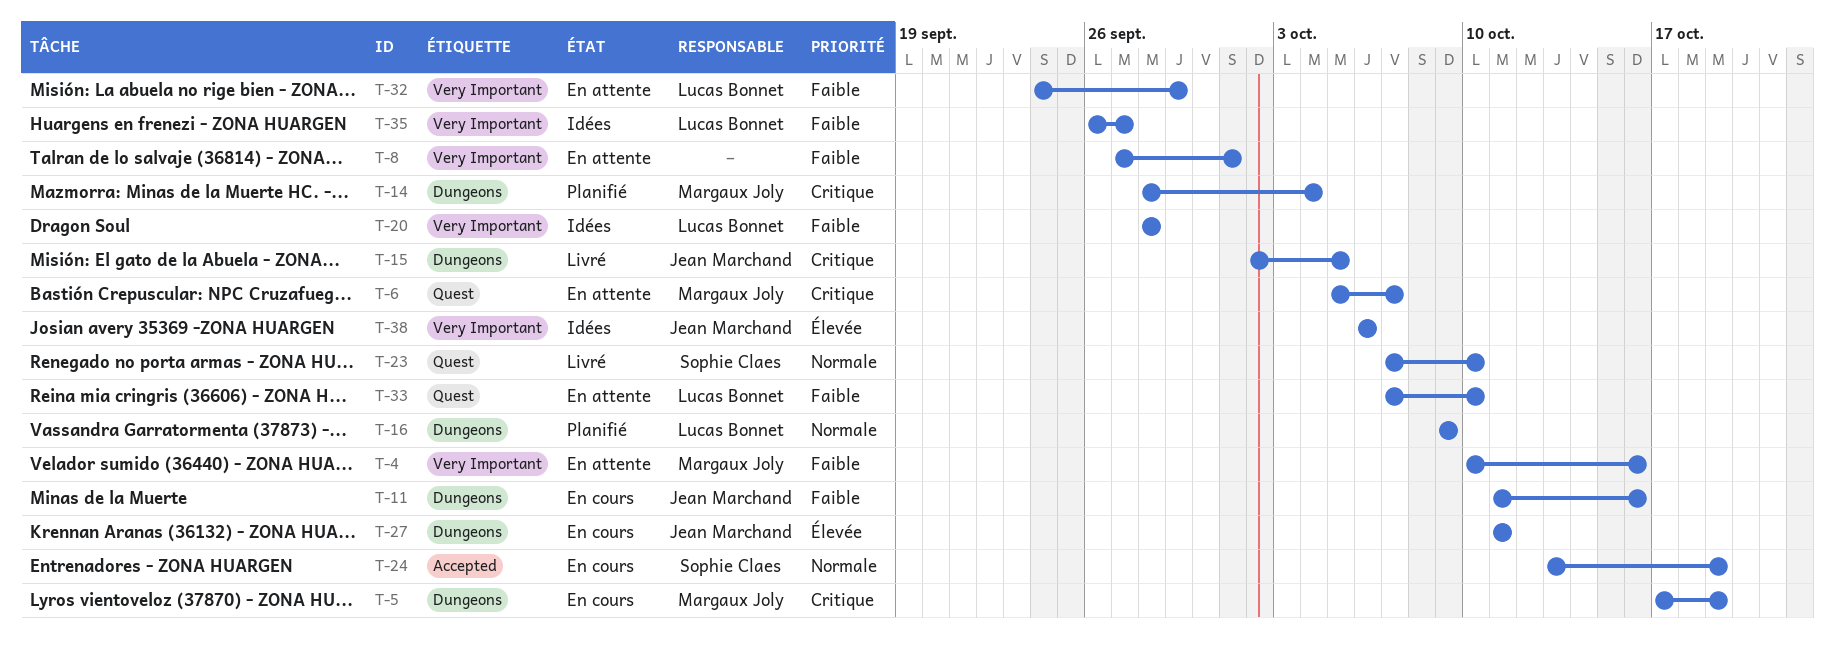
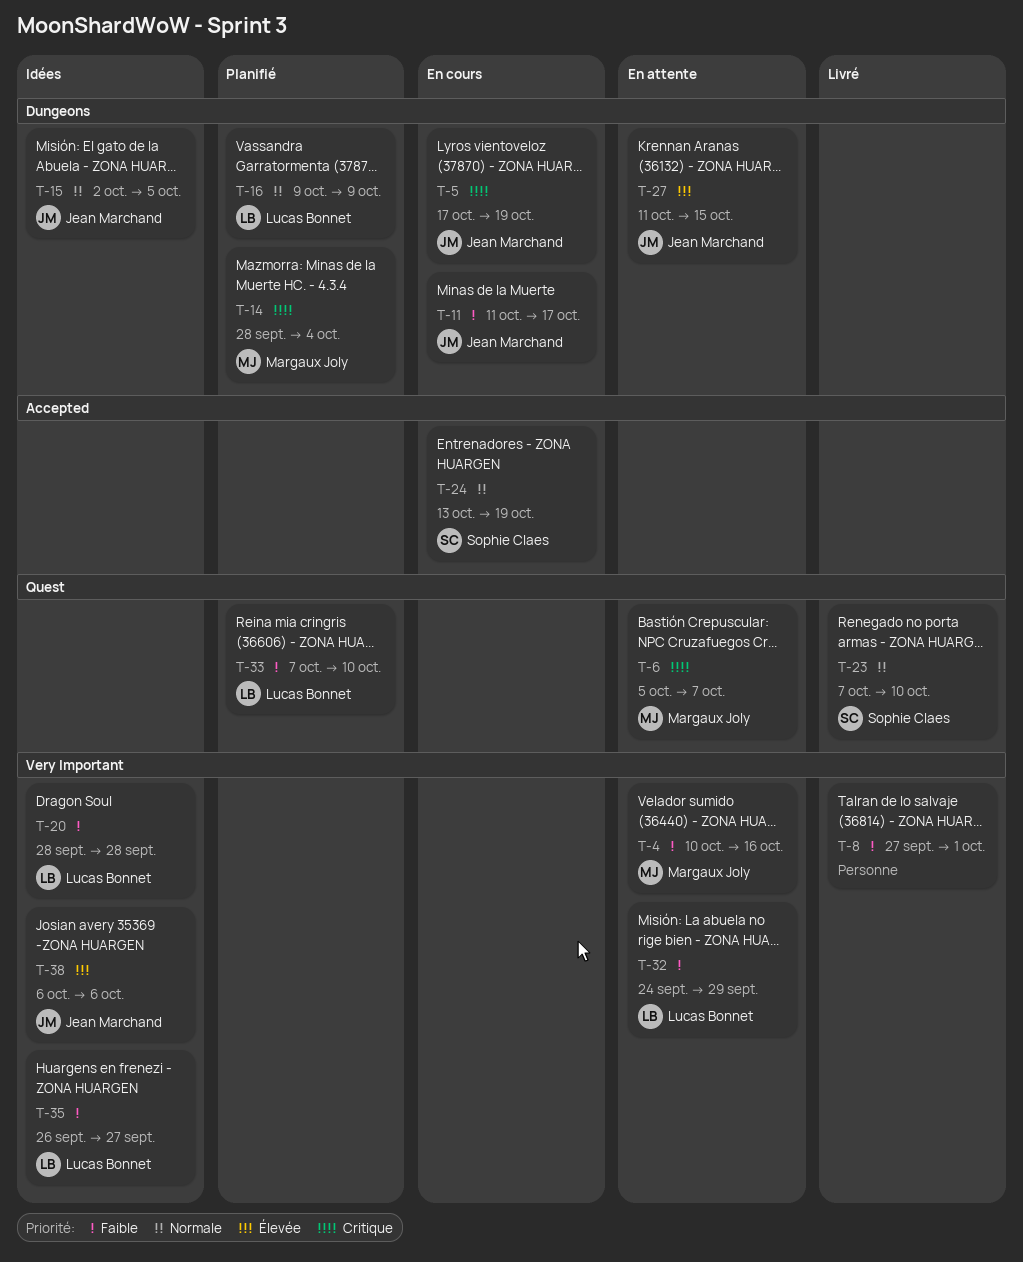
T-5, owner: Margaux Joly -> Jean Marchand
T-8, status: En attente -> Livré
T-11, due: Oct 16 -> Oct 17
T-15, status: Livré -> Idées
T-15, priority: Critique -> Normale
T-27, status: En cours -> En attente
T-27, due: Oct 11 -> Oct 15
T-33, status: En attente -> Planifié

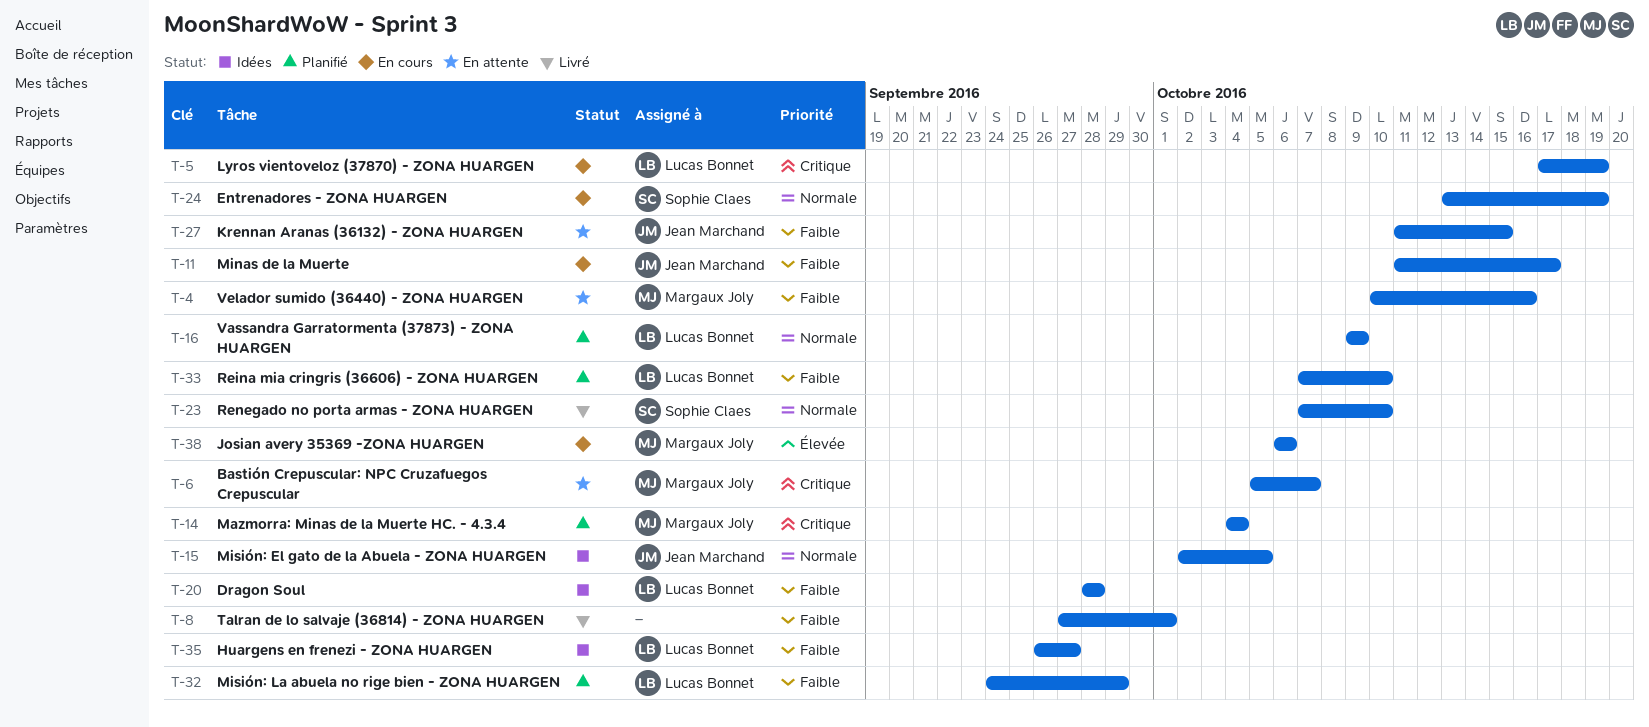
T-5, owner: Jean Marchand -> Lucas Bonnet
T-14, start: Sep 28 -> Oct 4
T-27, priority: Élevée -> Faible
T-32, status: En attente -> Planifié
T-38, status: Idées -> En cours
T-38, owner: Jean Marchand -> Margaux Joly

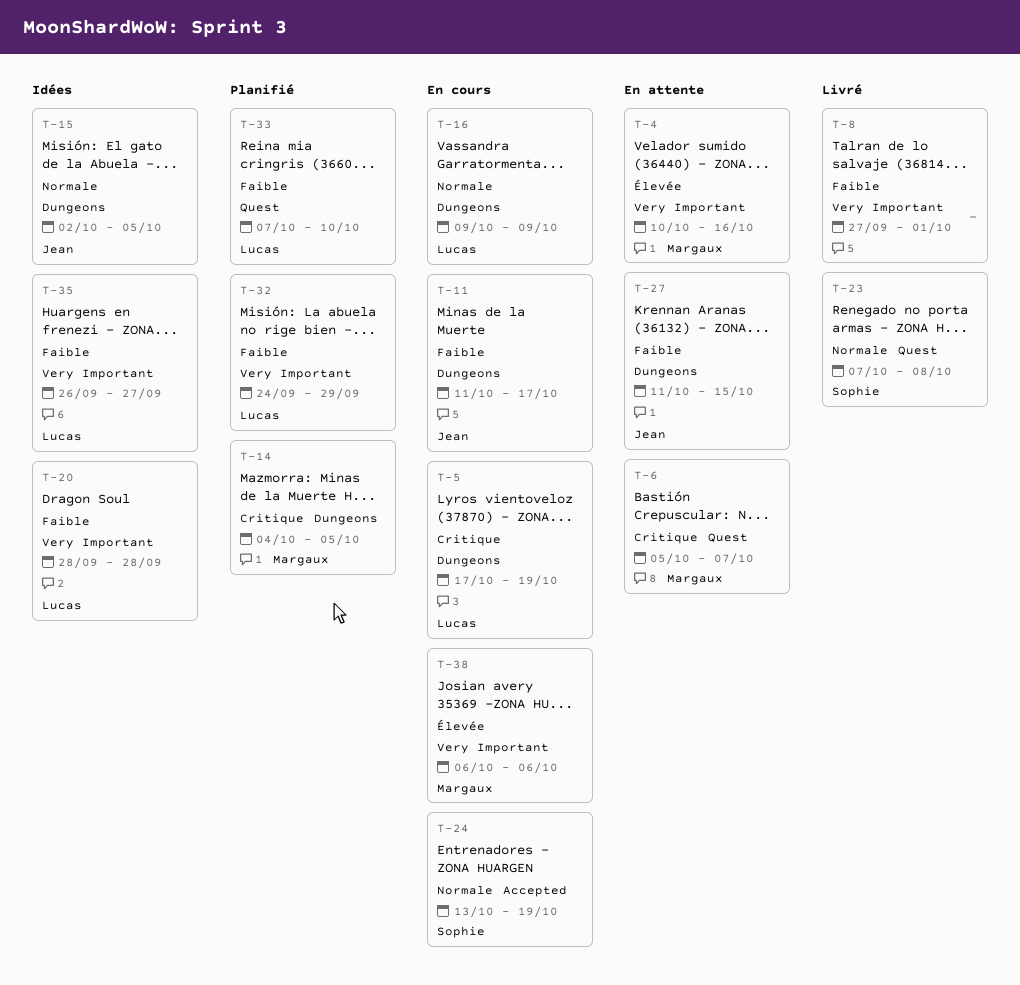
T-4, priority: Faible -> Élevée
T-14, due: Oct 4 -> Oct 5
T-16, status: Planifié -> En cours
T-23, due: Oct 10 -> Oct 8

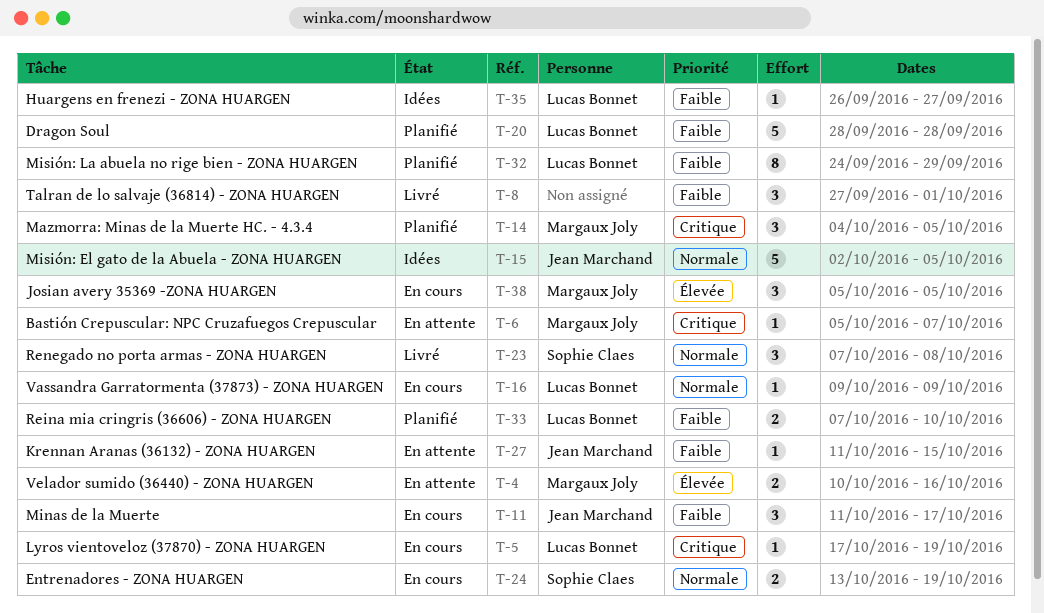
T-20, status: Idées -> Planifié
T-38, start: Oct 6 -> Oct 5
T-38, due: Oct 6 -> Oct 5

